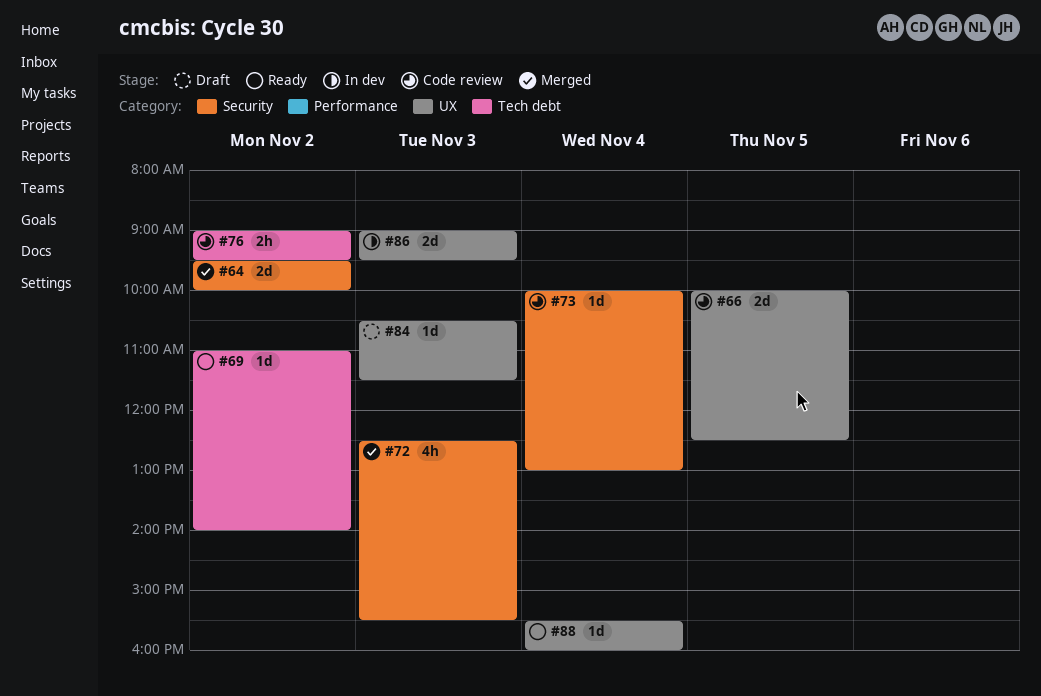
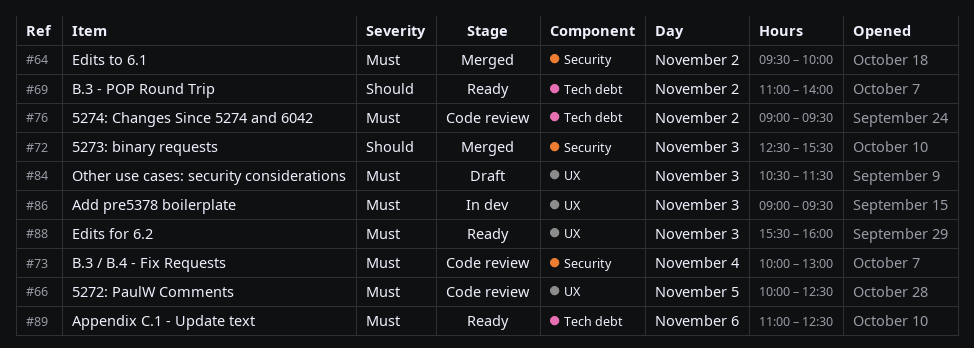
#88, day: Nov 4 -> Nov 3
#89: none -> present

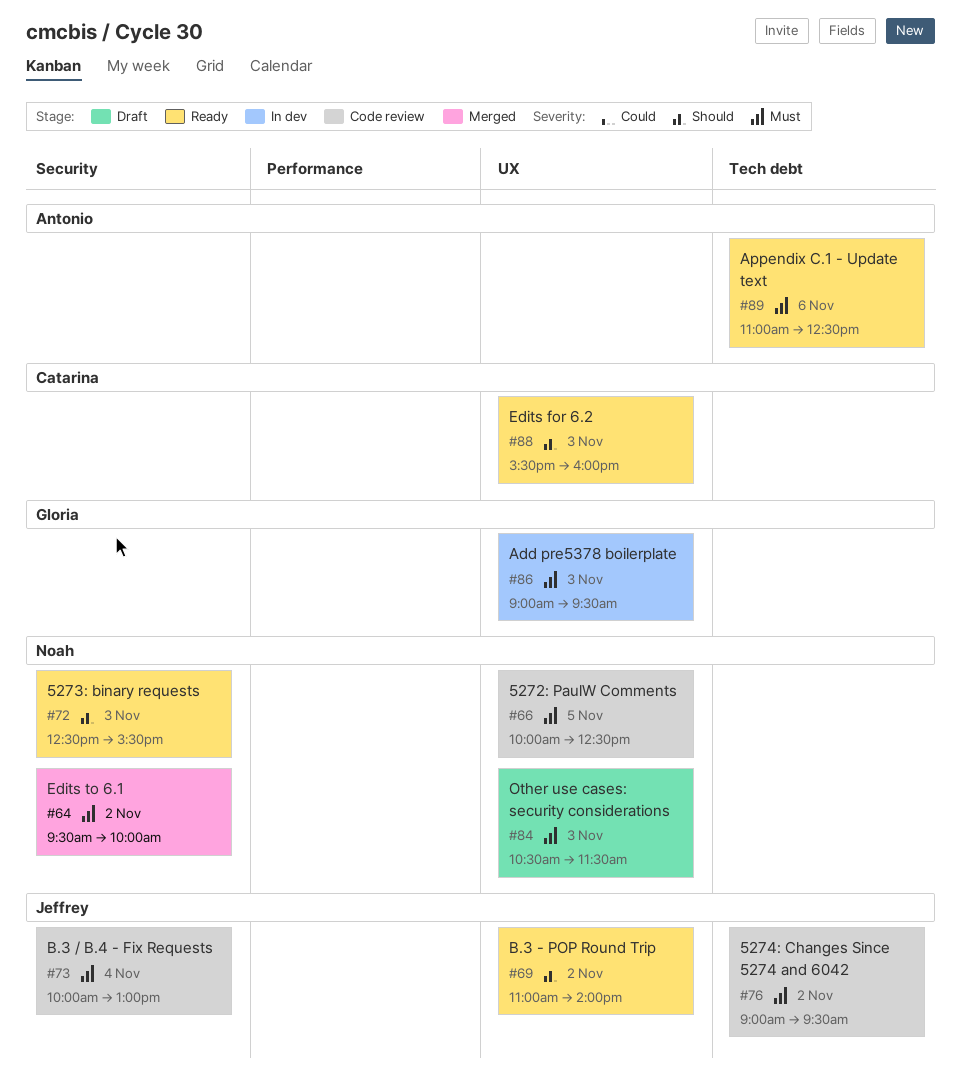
#69, label: Tech debt -> UX
#72, status: Merged -> Ready
#88, priority: Must -> Should

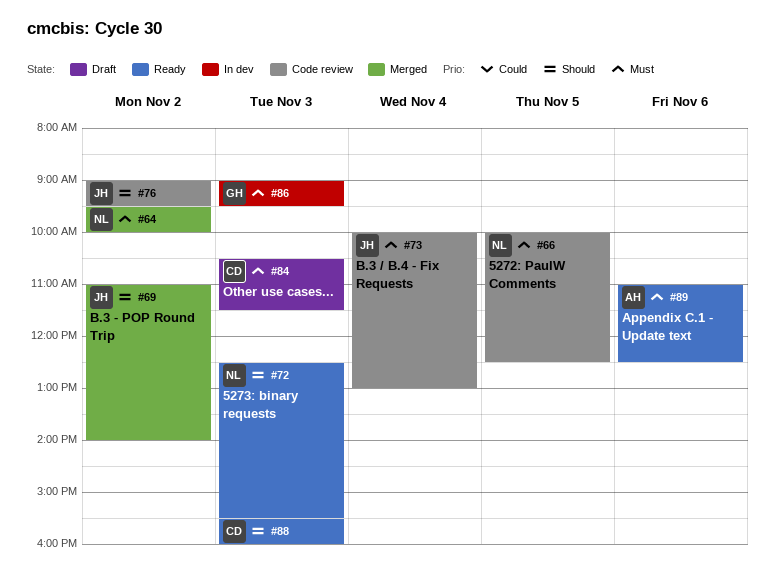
#69, status: Ready -> Merged
#76, priority: Must -> Should
#84, owner: Noah -> Catarina

